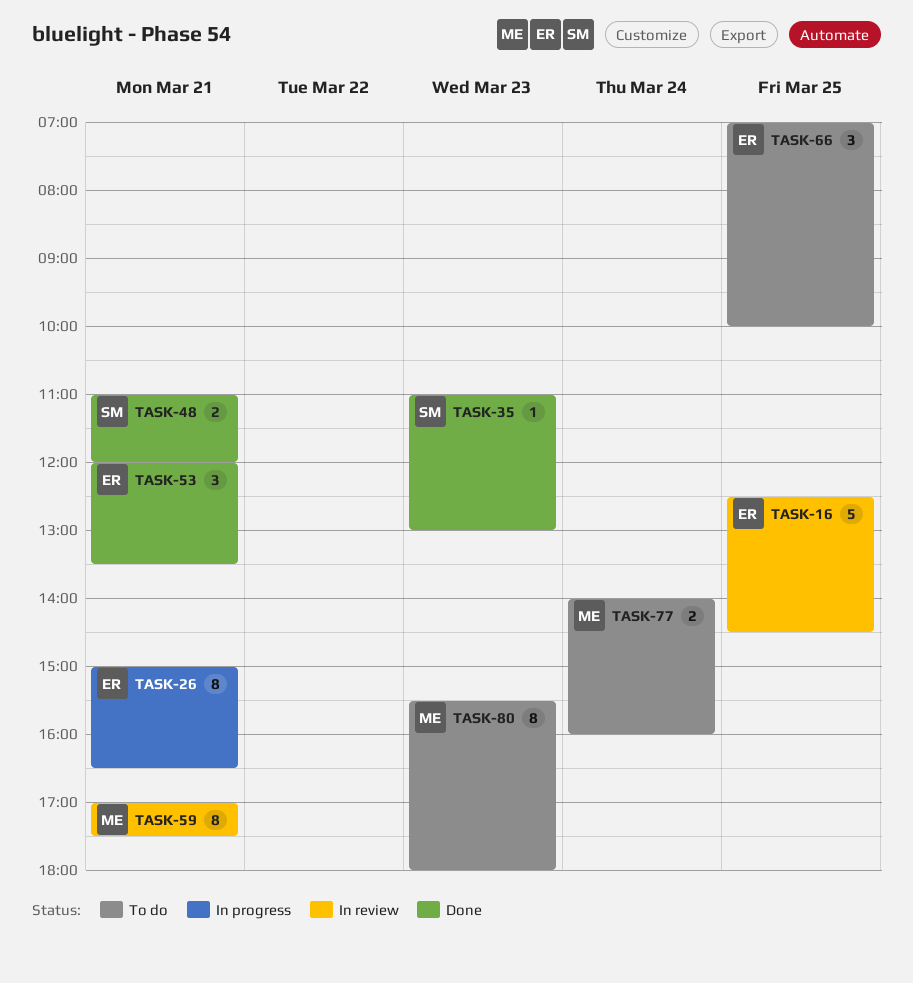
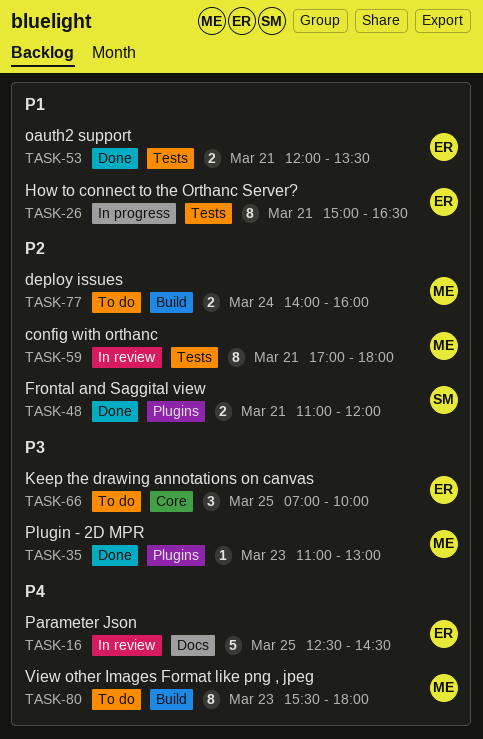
TASK-35, owner: SM -> ME
TASK-53, estimate: 3 -> 2
TASK-59, ends: 17:30 -> 18:00

